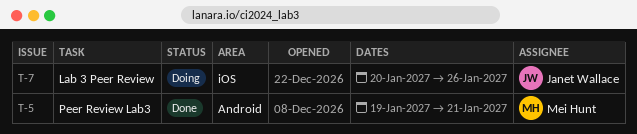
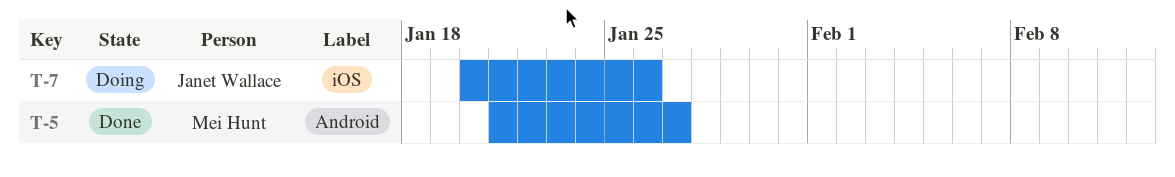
T-5, start: Jan 19 -> Jan 21
T-5, due: Jan 21 -> Jan 27

